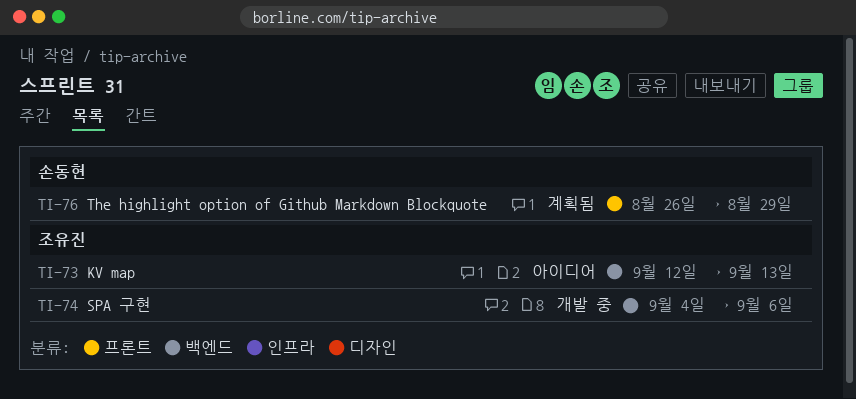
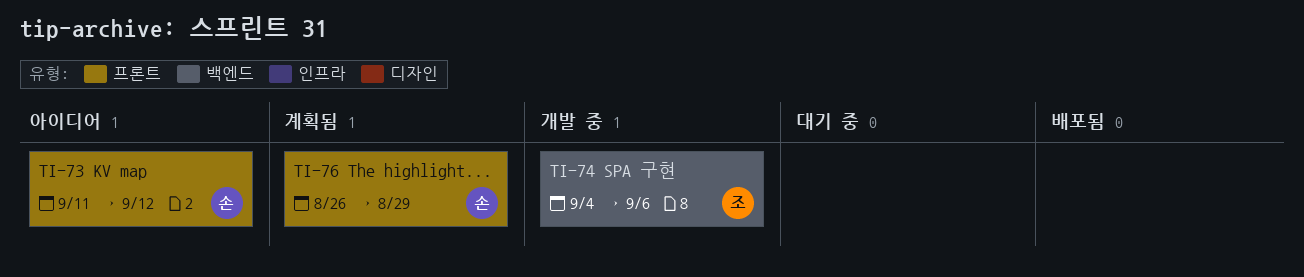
TI-73, owner: 조유진 -> 손동현
TI-73, label: 백엔드 -> 프론트
TI-73, start: Sep 12 -> Sep 11
TI-73, due: Sep 13 -> Sep 12

